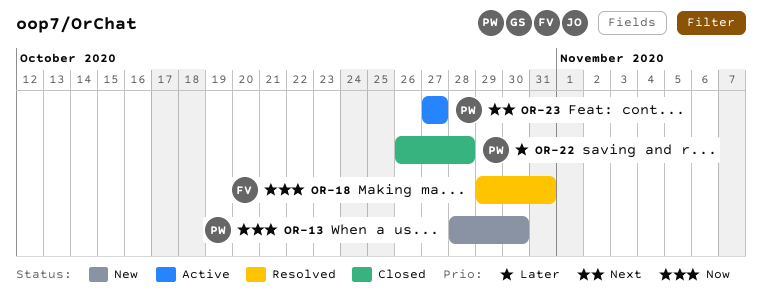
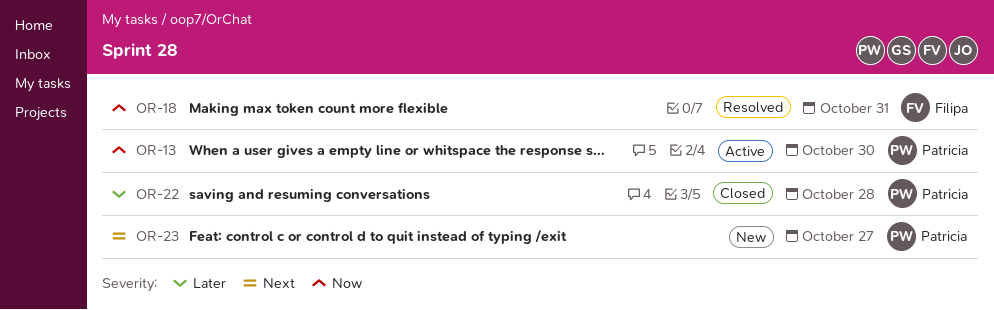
OR-13, status: New -> Active
OR-23, status: Active -> New

